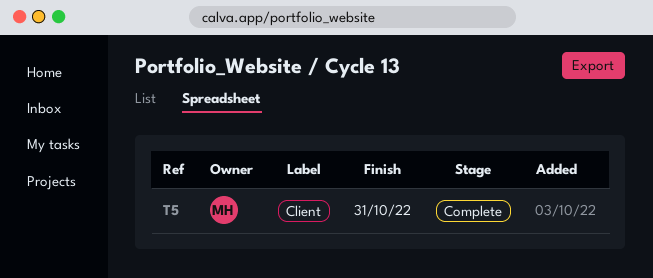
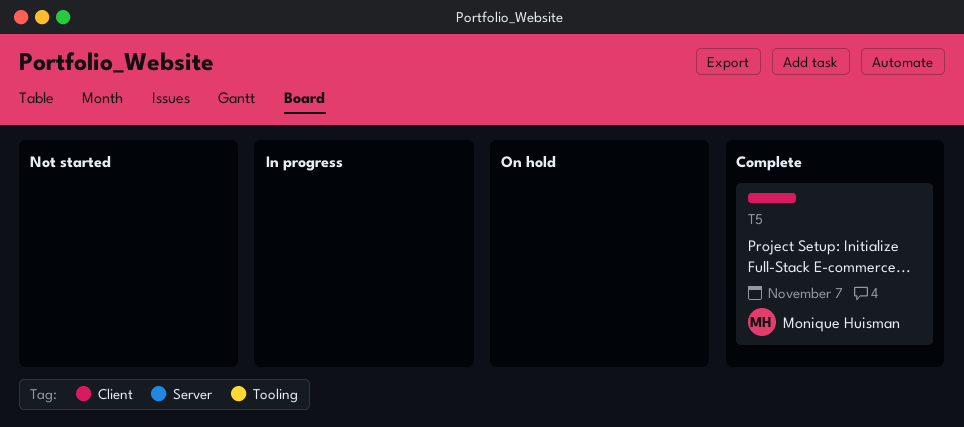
T5, due: Oct 31 -> Nov 7

